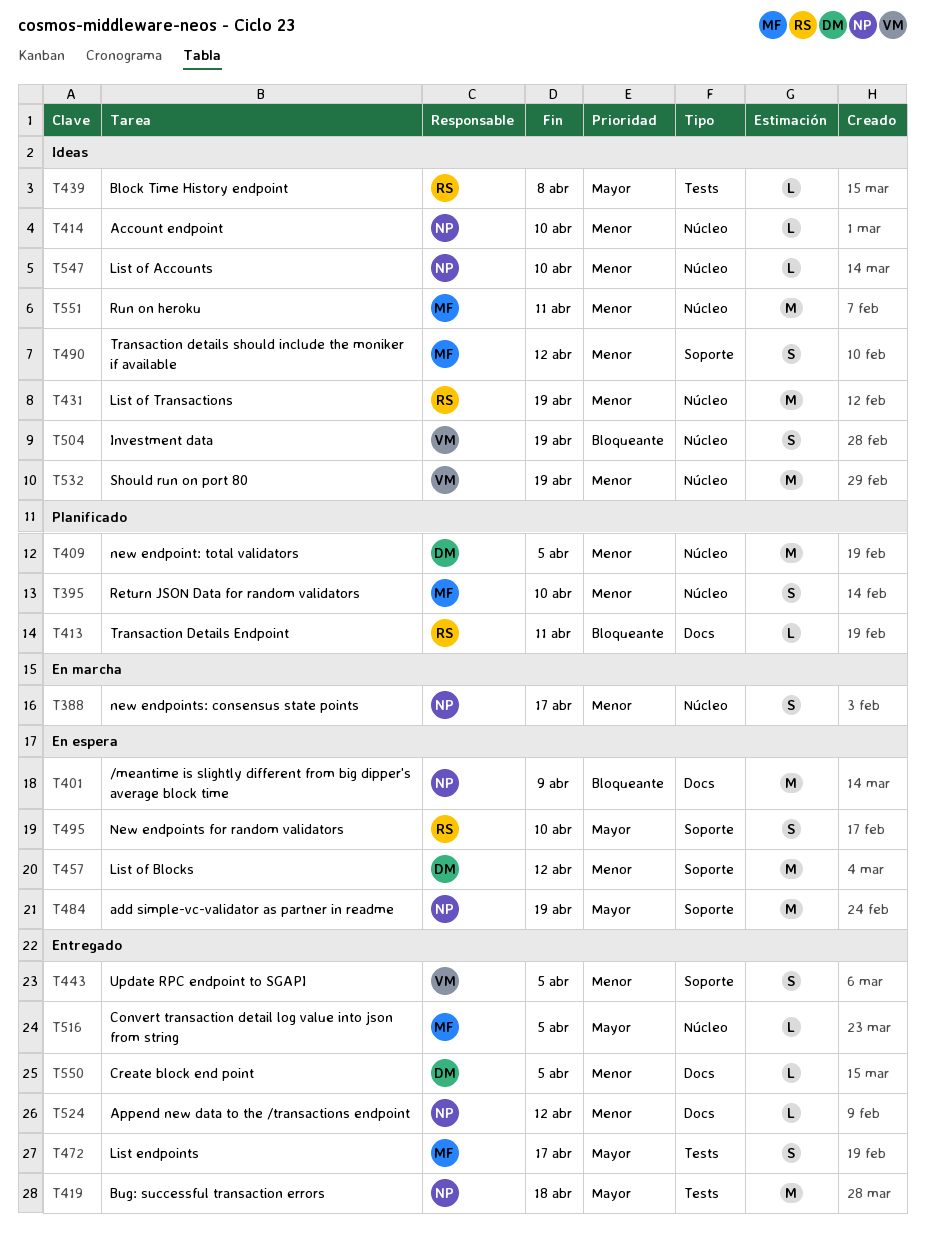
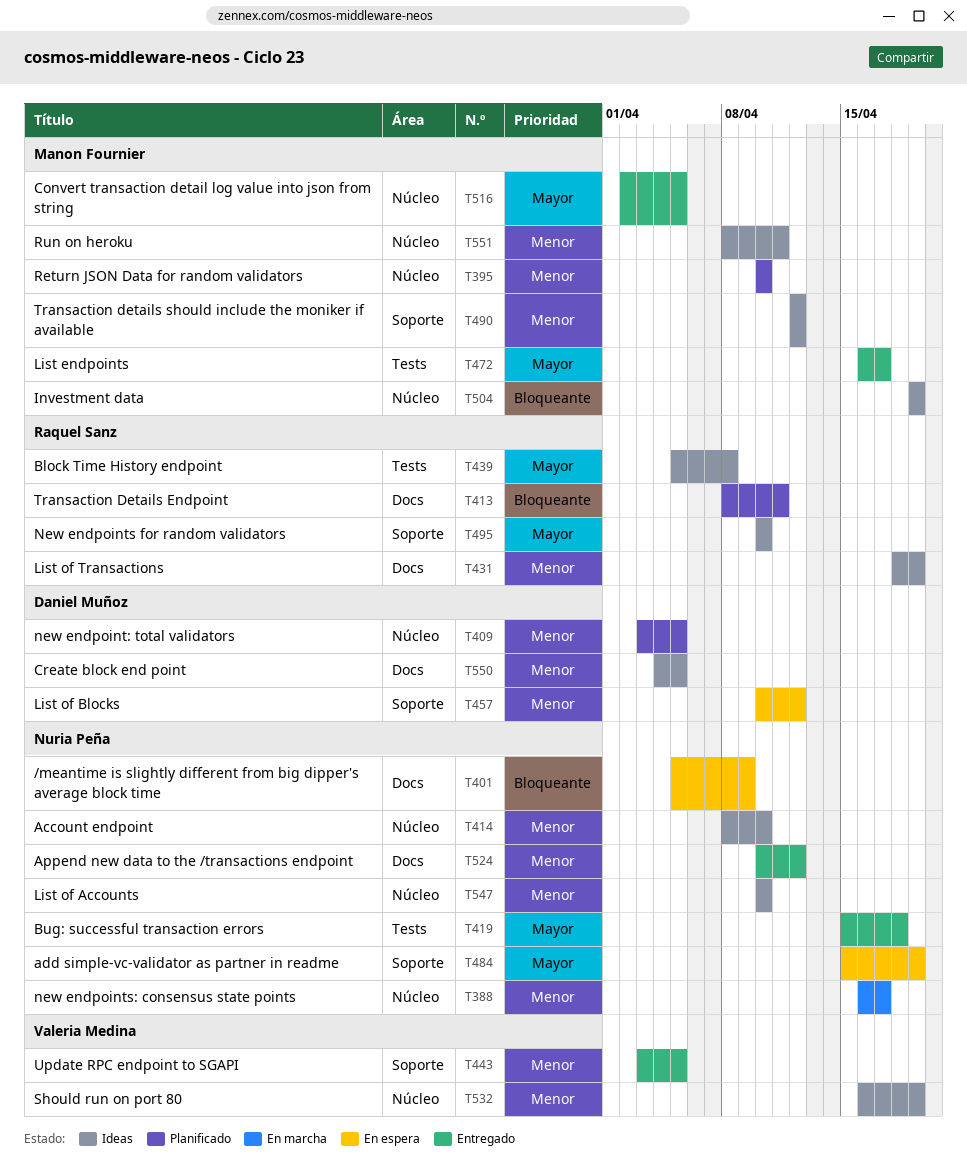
T431, label: Núcleo -> Docs
T495, status: En espera -> Ideas
T504, owner: Valeria Medina -> Manon Fournier
T550, status: Entregado -> Ideas

